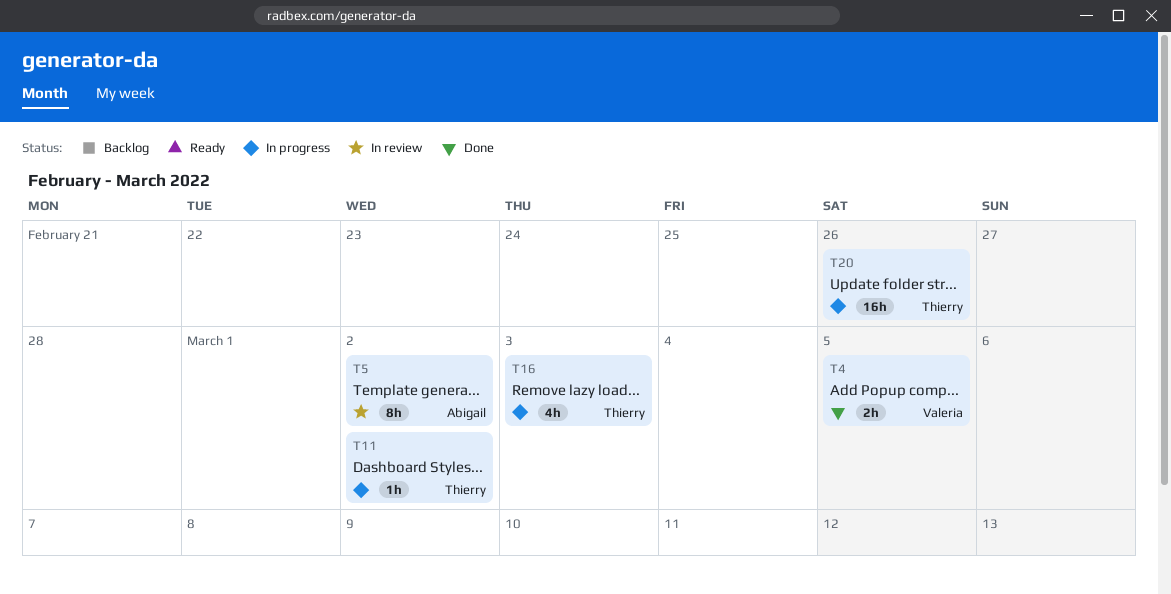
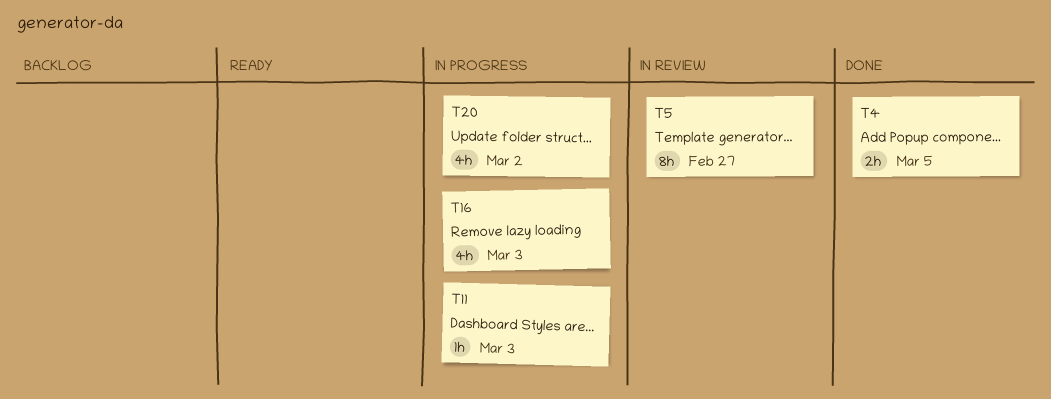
T5, due: Mar 2 -> Feb 27
T11, due: Mar 2 -> Mar 3
T20, estimate: 16h -> 4h
T20, due: Feb 26 -> Mar 2

